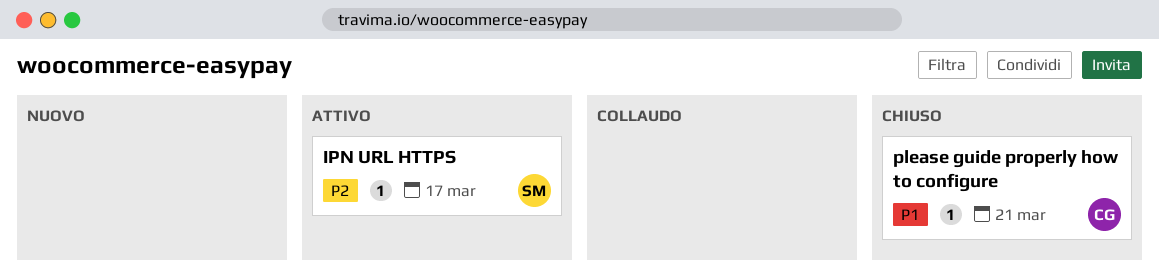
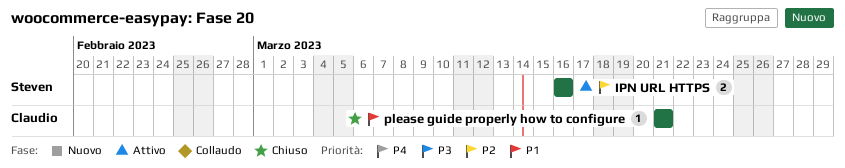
IPN URL HTTPS, estimate: 1 -> 2
IPN URL HTTPS, due: Mar 17 -> Mar 16

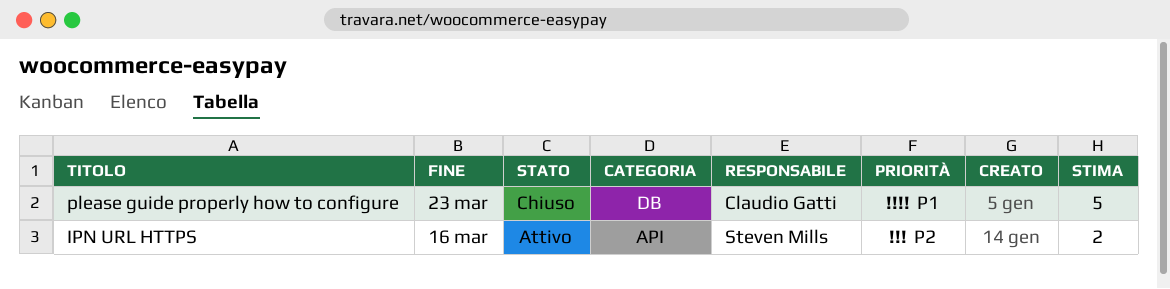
please guide properly how to configure, estimate: 1 -> 5
please guide properly how to configure, due: Mar 21 -> Mar 23

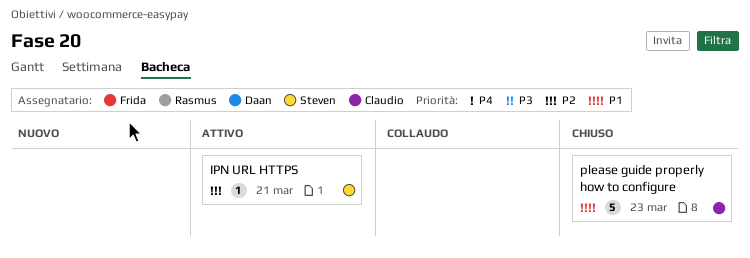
IPN URL HTTPS, estimate: 2 -> 1
IPN URL HTTPS, due: Mar 16 -> Mar 21

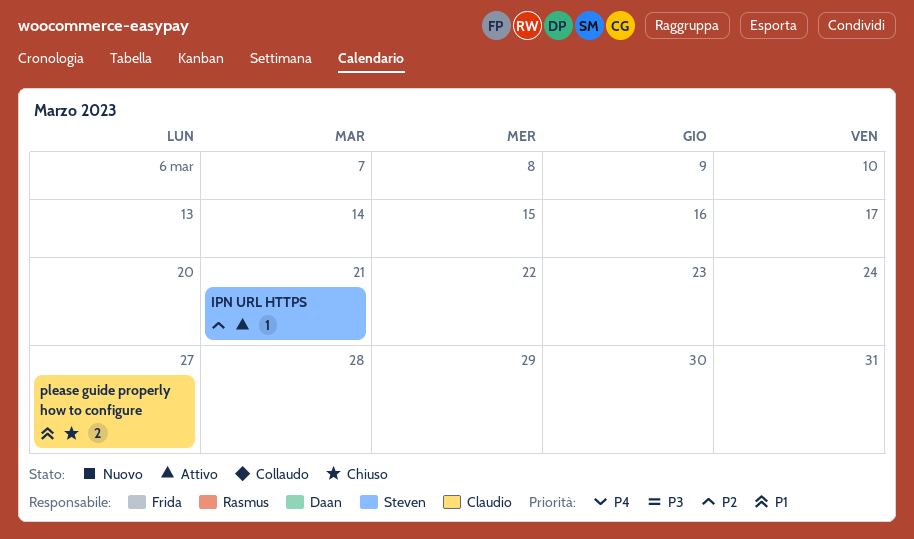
please guide properly how to configure, estimate: 5 -> 2
please guide properly how to configure, due: Mar 23 -> Mar 27

